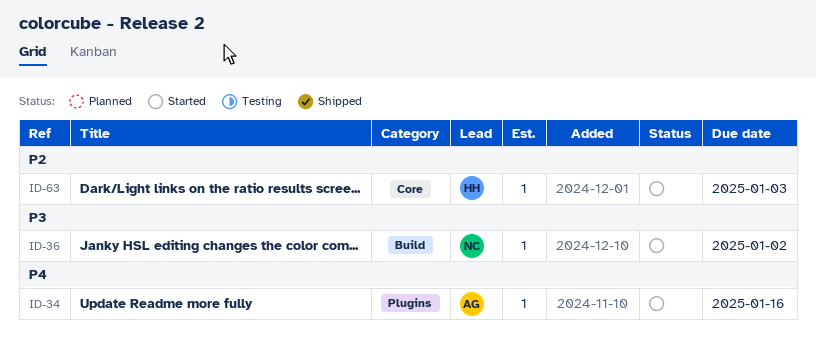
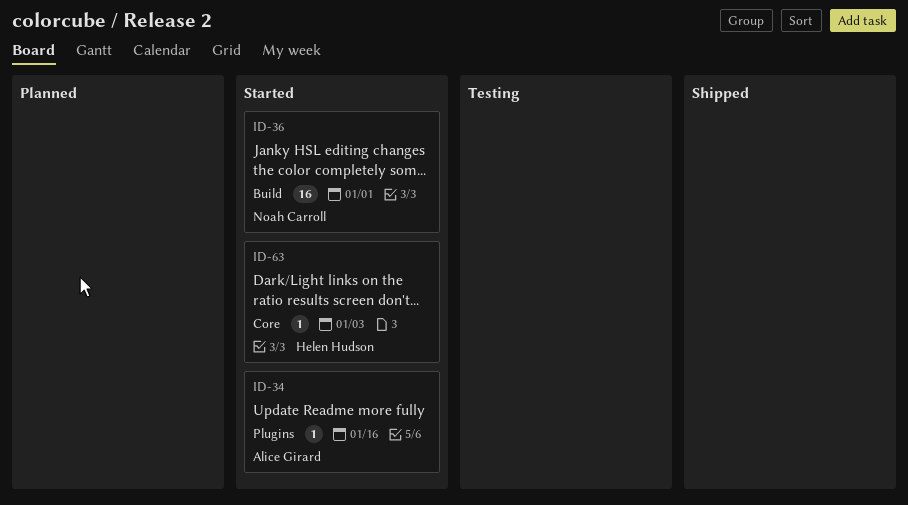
ID-36, estimate: 1 -> 16
ID-36, due: Jan 2 -> Jan 1

